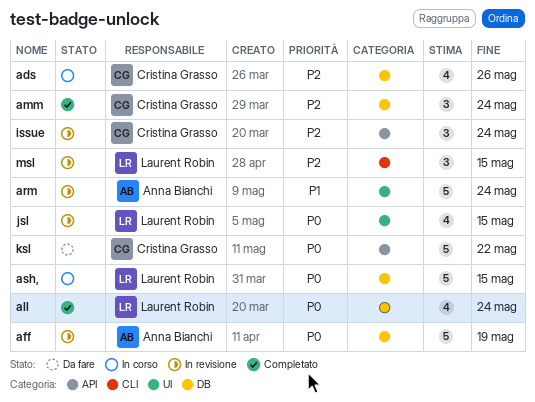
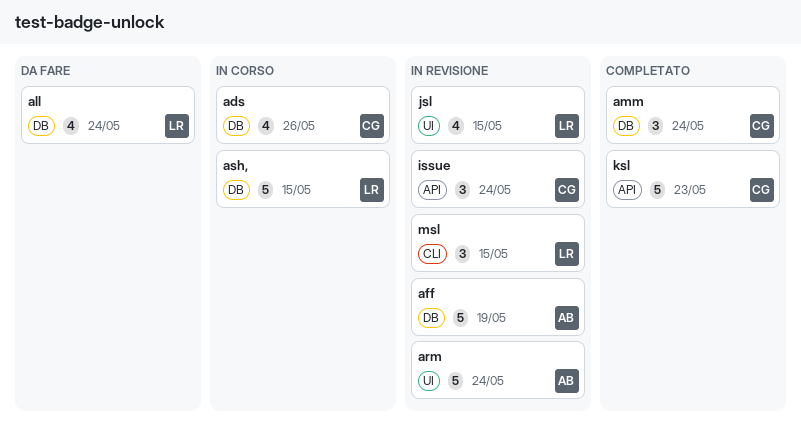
all, status: Completato -> Da fare
ksl, status: Da fare -> Completato
ksl, due: May 22 -> May 23

